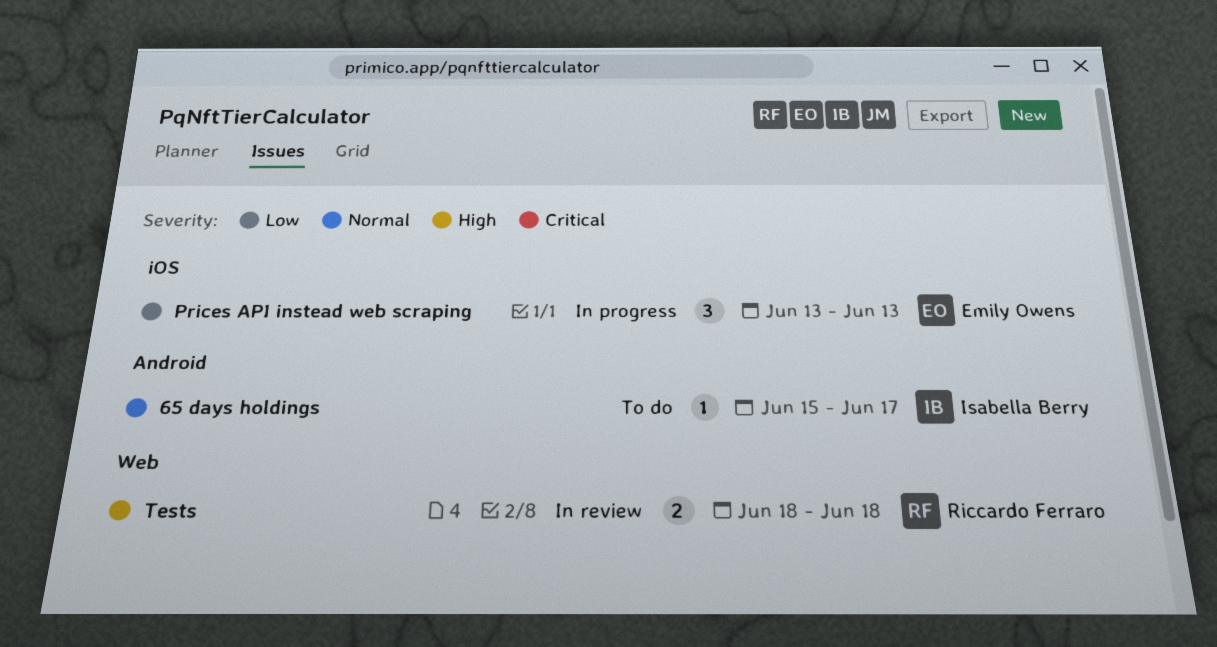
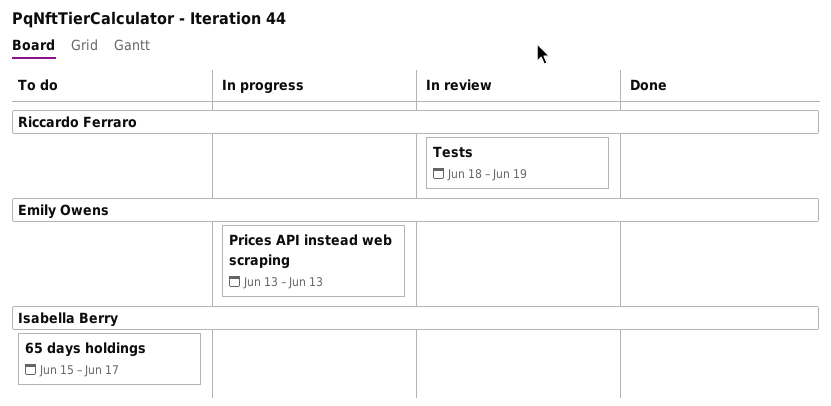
Tests, due: Jun 18 -> Jun 19

